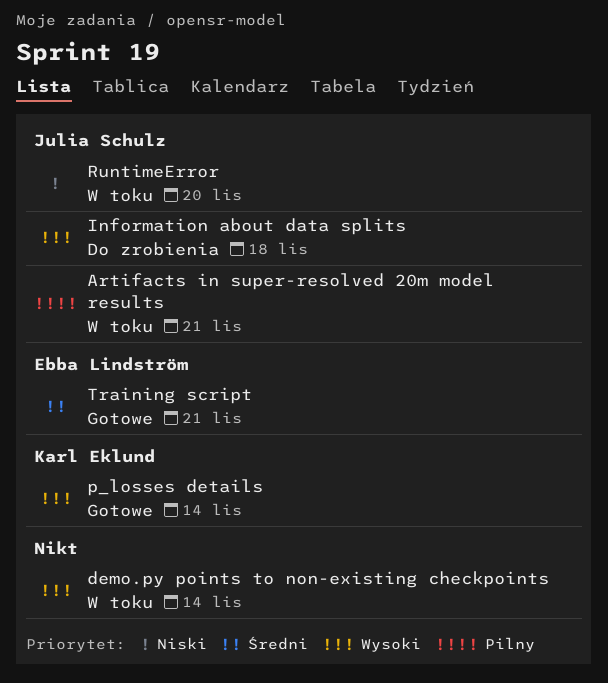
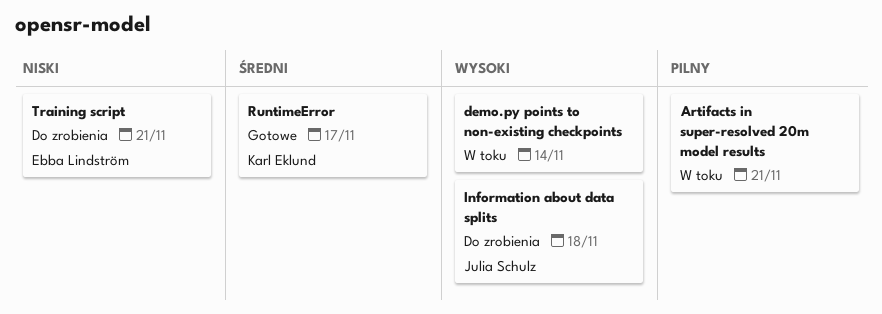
Artifacts in super-resolved 20m model results, owner: Julia Schulz -> none
p_losses details: present -> none
RuntimeError, status: W toku -> Gotowe
RuntimeError, owner: Julia Schulz -> Karl Eklund
RuntimeError, priority: Niski -> Średni
RuntimeError, due: Nov 20 -> Nov 17
Training script, status: Gotowe -> Do zrobienia
Training script, priority: Średni -> Niski

